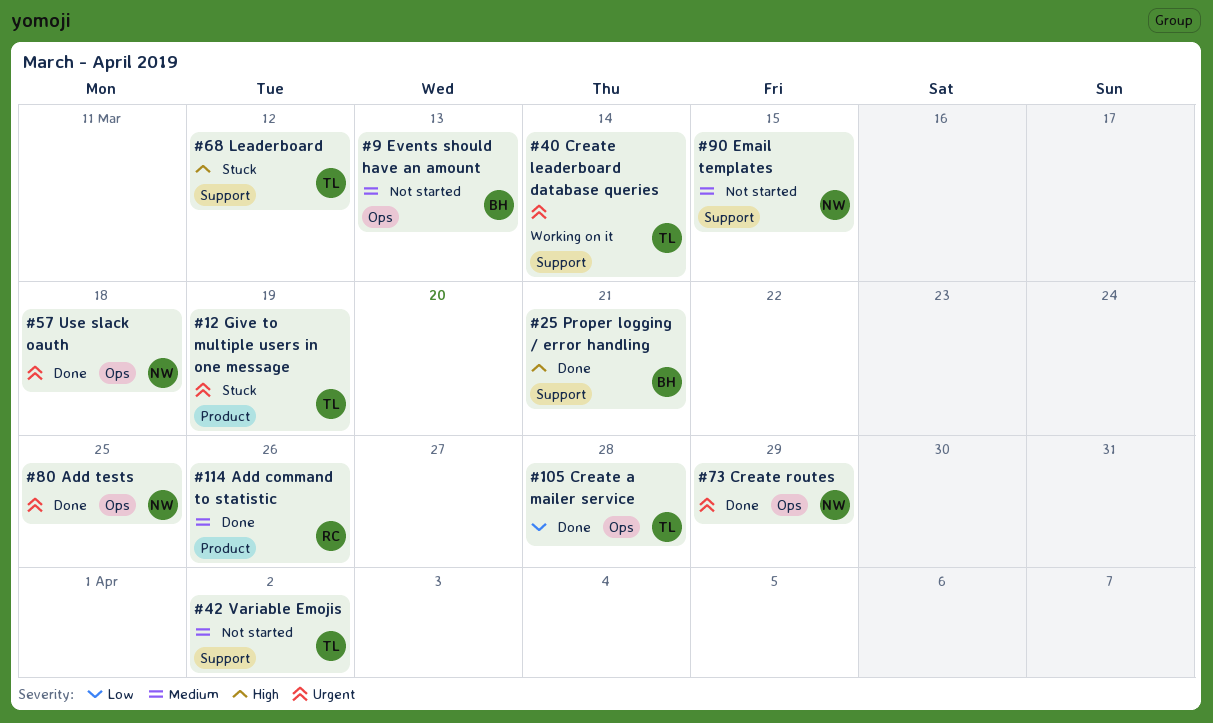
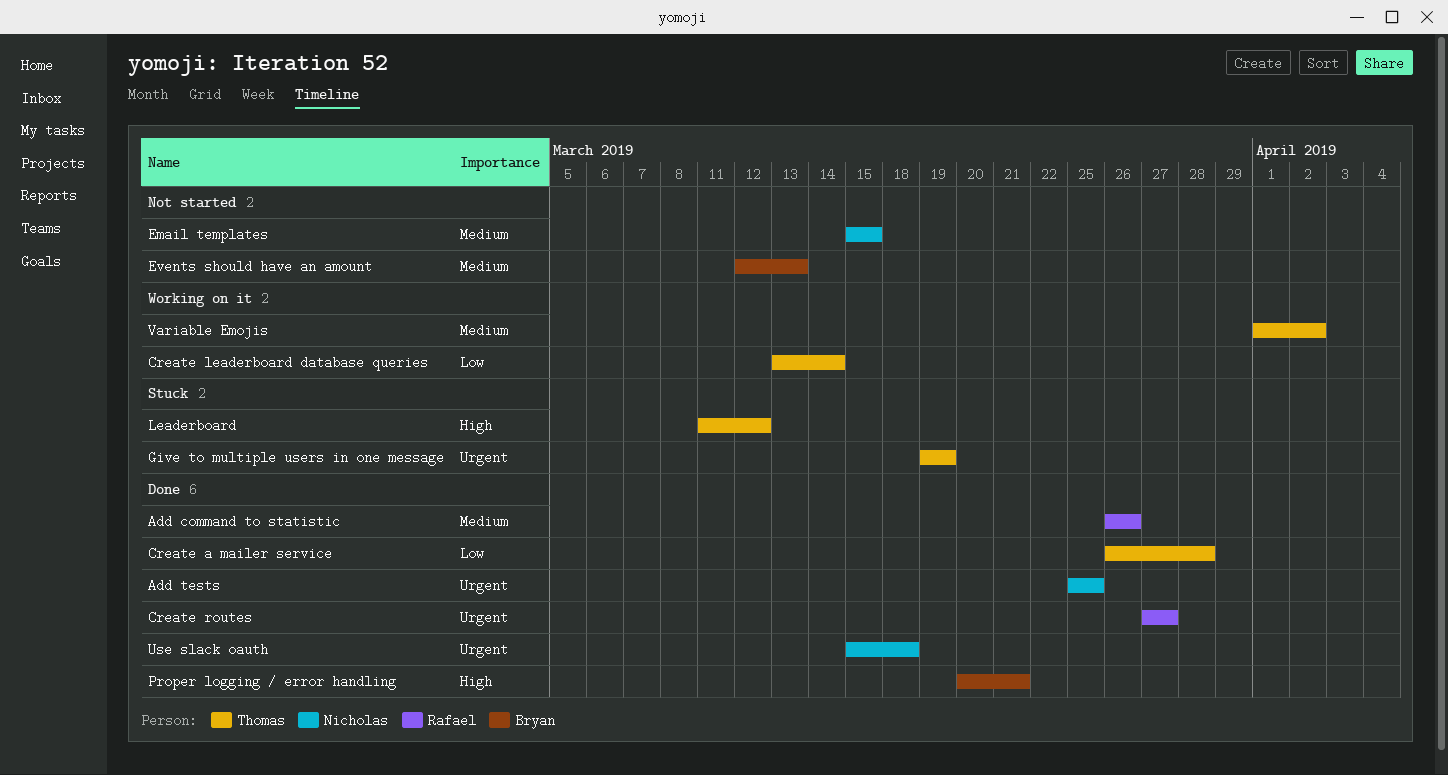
Create leaderboard database queries, priority: Urgent -> Low
Create routes, owner: Nicholas -> Rafael
Create routes, due: Mar 29 -> Mar 27
Variable Emojis, status: Not started -> Working on it

